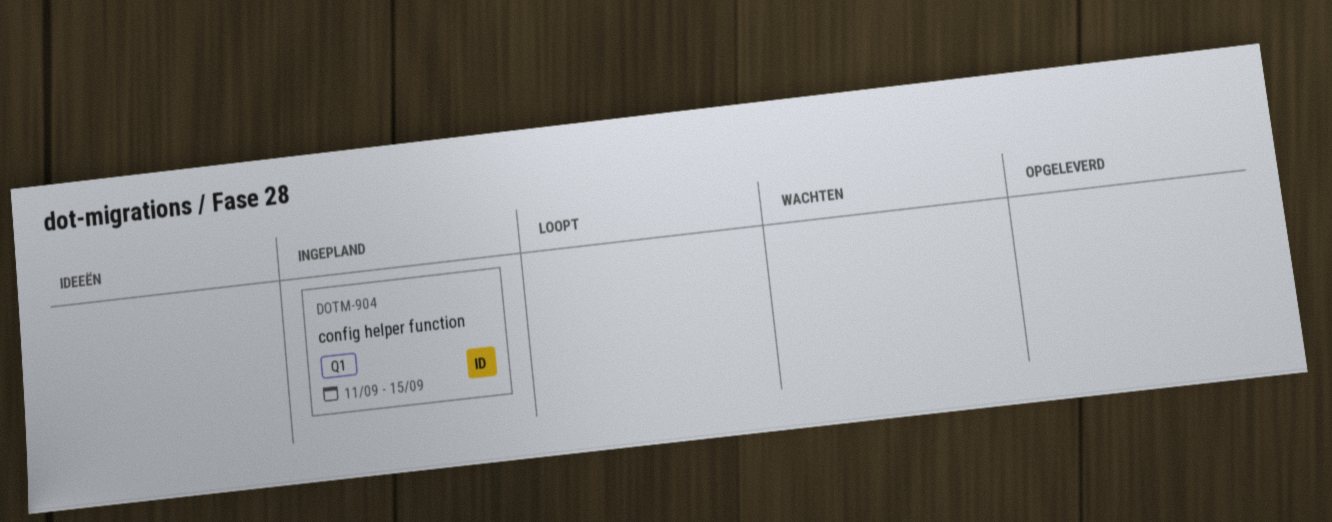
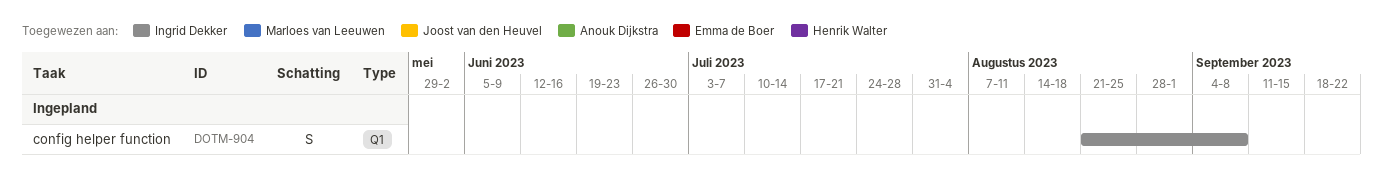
DOTM-904, start: Sep 11 -> Aug 21
DOTM-904, due: Sep 15 -> Sep 8

